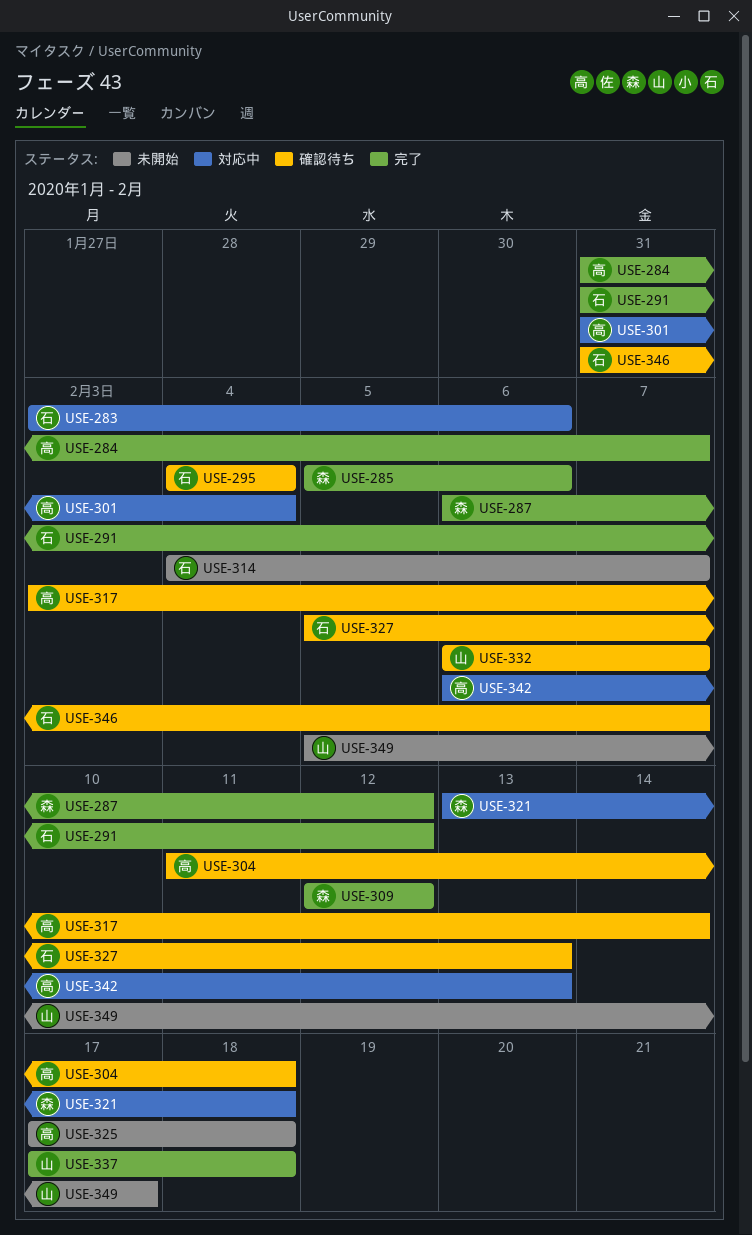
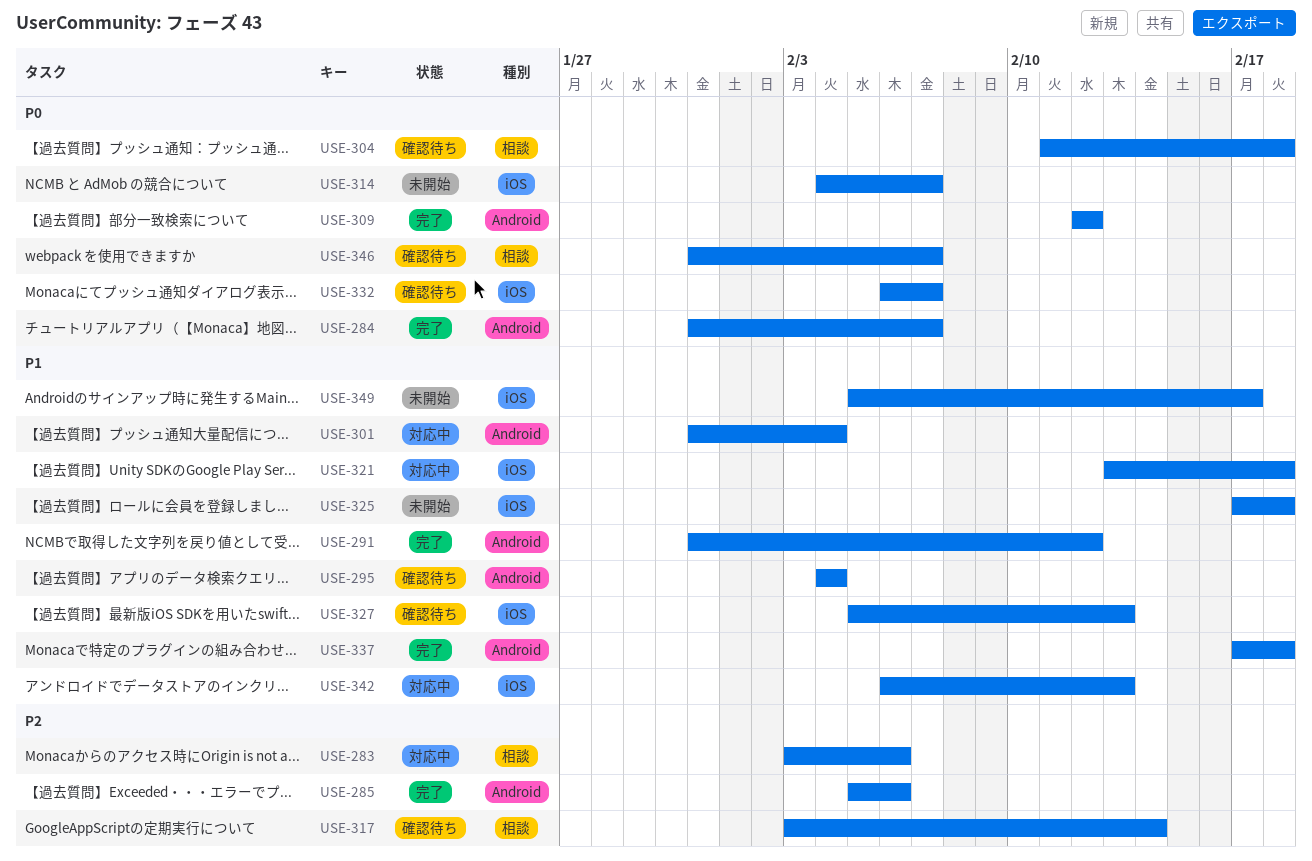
USE-287: present -> none

